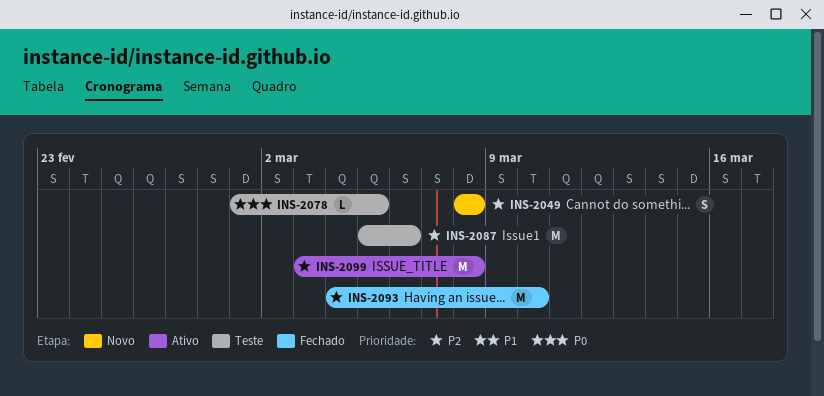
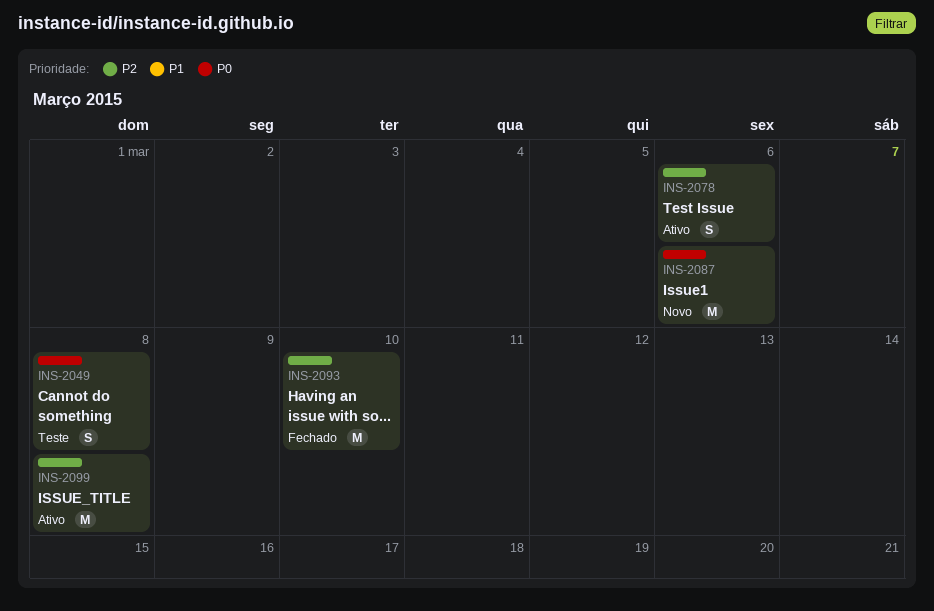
INS-2049, status: Novo -> Teste
INS-2049, priority: P2 -> P0
INS-2078, status: Teste -> Ativo
INS-2078, priority: P0 -> P2
INS-2078, estimate: L -> S
INS-2078, due: Mar 5 -> Mar 6
INS-2087, status: Teste -> Novo
INS-2087, priority: P2 -> P0

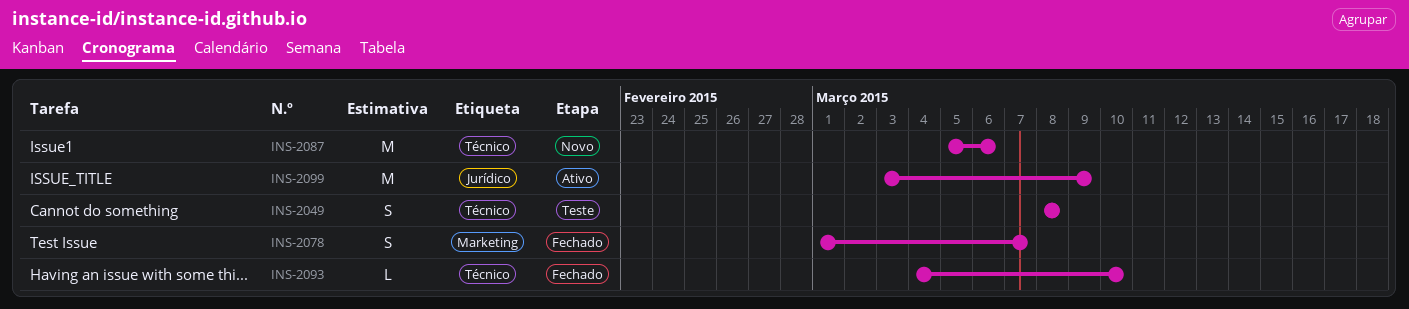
INS-2078, status: Ativo -> Fechado
INS-2078, due: Mar 6 -> Mar 7
INS-2093, estimate: M -> L
INS-2099, due: Mar 8 -> Mar 9

